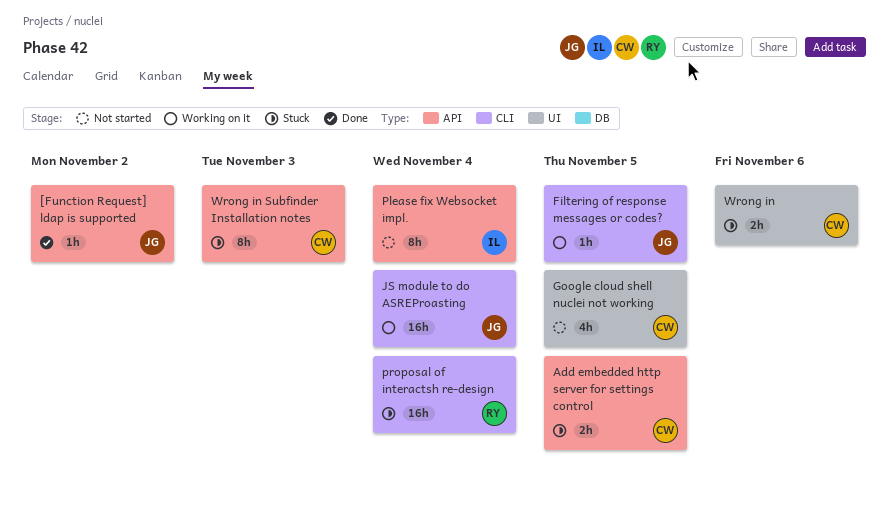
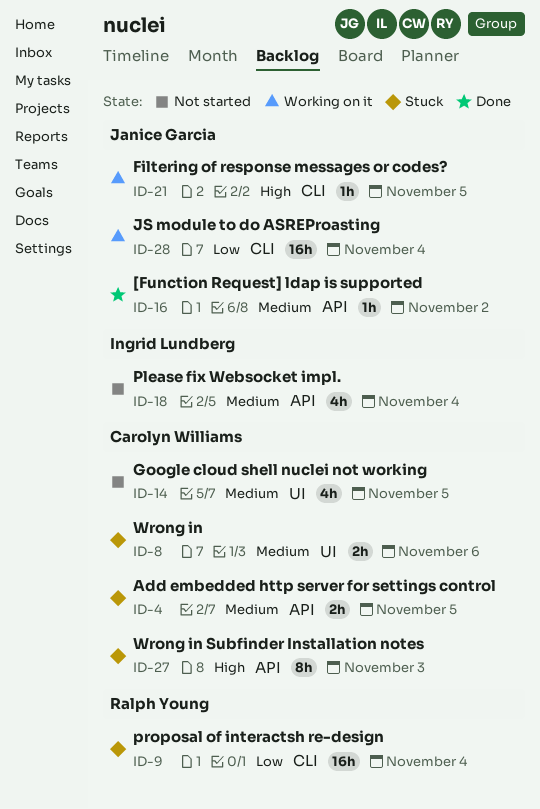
Please fix Websocket impl., estimate: 8h -> 4h

